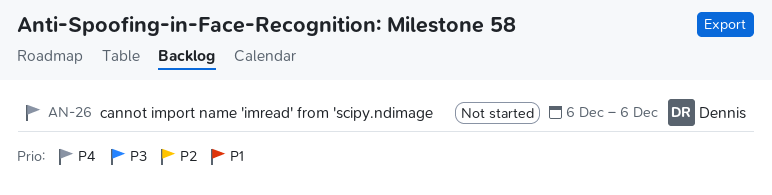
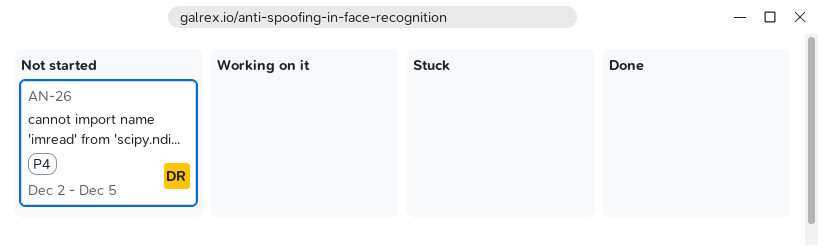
AN-26, start: Dec 6 -> Dec 2
AN-26, due: Dec 6 -> Dec 5

